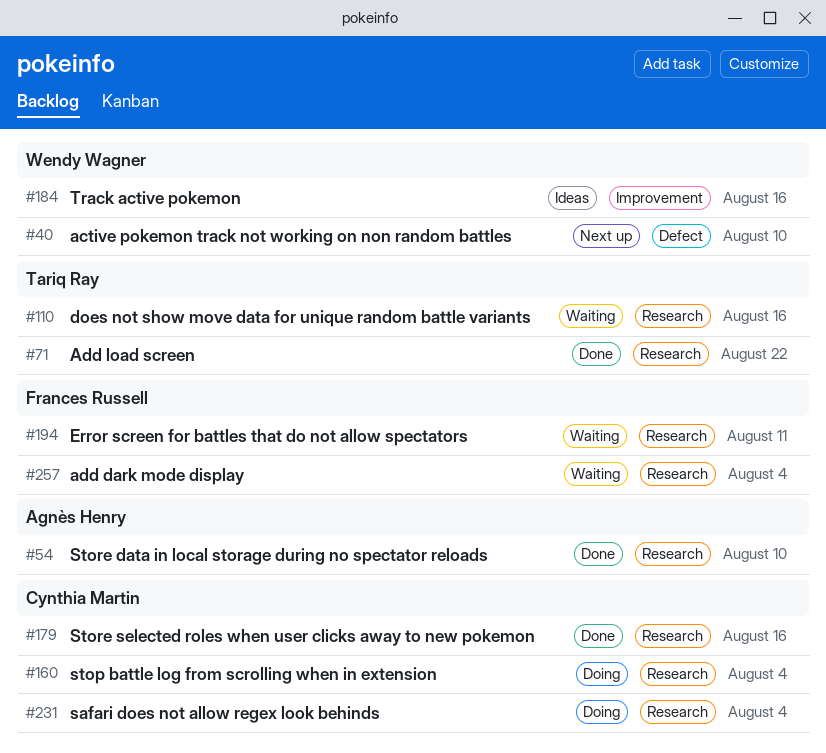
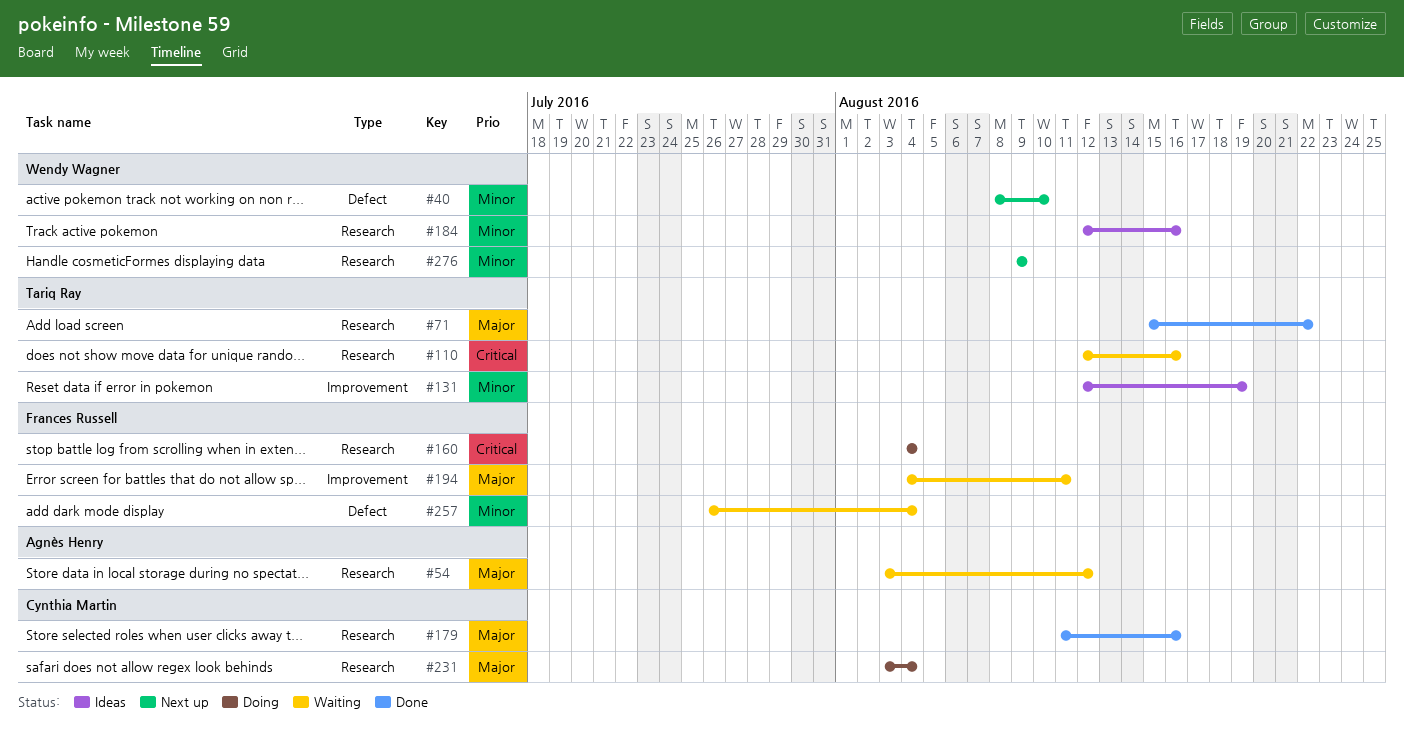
#54, status: Done -> Waiting
#54, due: Aug 10 -> Aug 12
#131: none -> present
#160, owner: Cynthia Martin -> Frances Russell
#184, label: Improvement -> Research
#194, label: Research -> Improvement
#257, label: Research -> Defect
#276: none -> present

